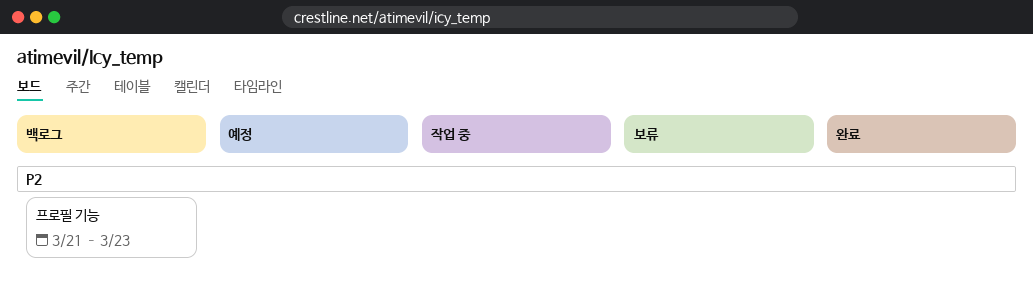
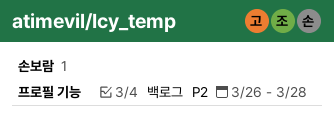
프로필 기능, start: Mar 21 -> Mar 26
프로필 기능, due: Mar 23 -> Mar 28

